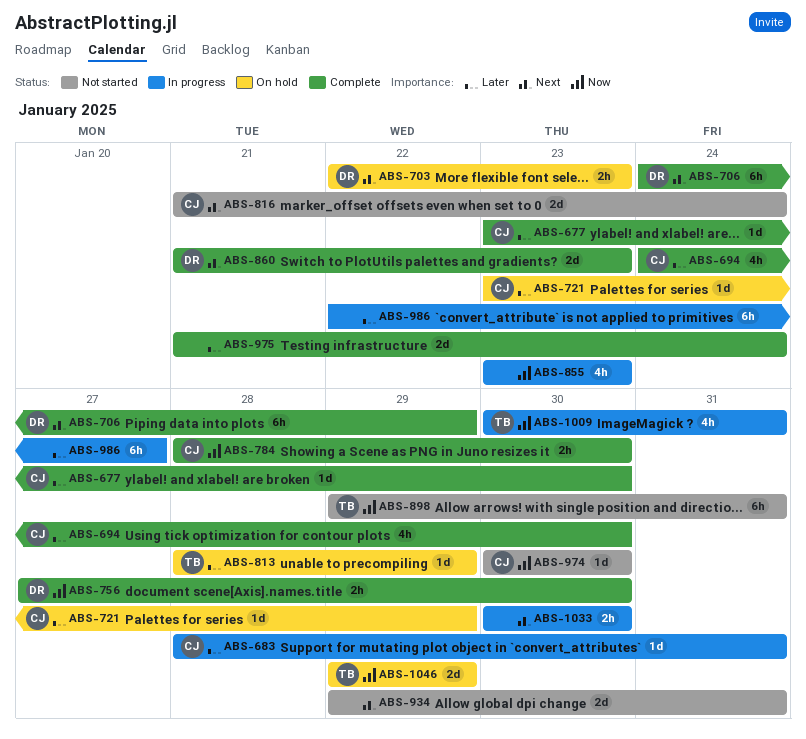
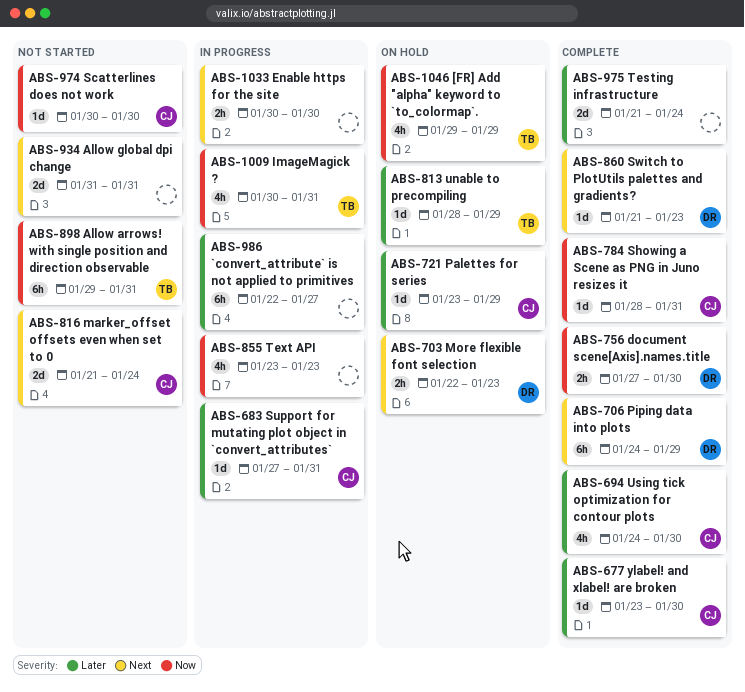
ABS-683, start: Jan 28 -> Jan 27
ABS-784, estimate: 2h -> 1d
ABS-784, due: Jan 30 -> Jan 31
ABS-860, estimate: 2d -> 1d
ABS-934, start: Jan 29 -> Jan 31
ABS-1046, estimate: 2d -> 4h

